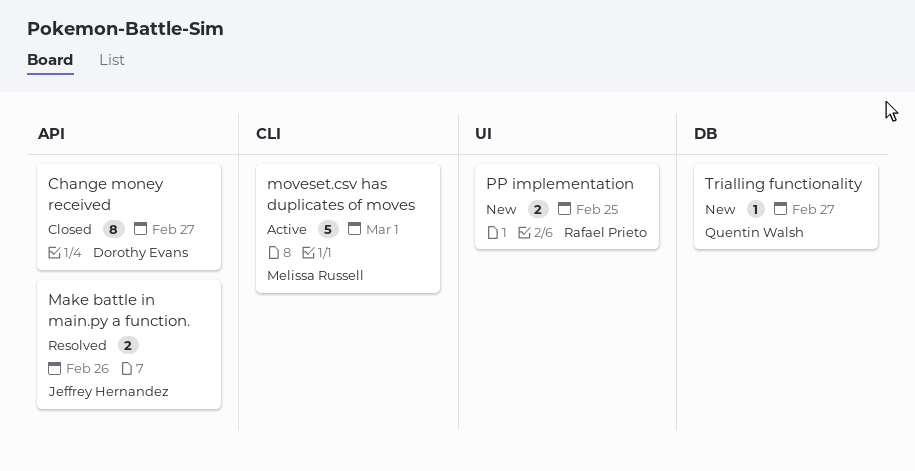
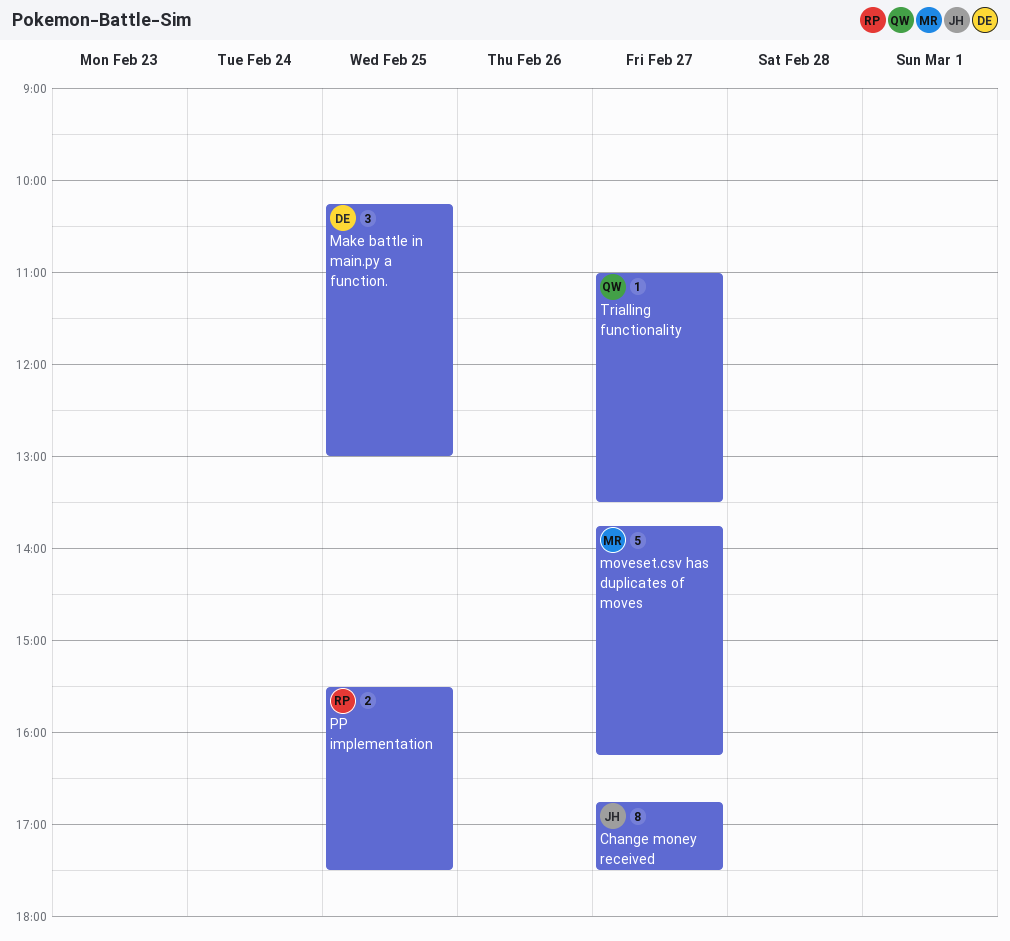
Change money received, owner: Dorothy Evans -> Jeffrey Hernandez
Make battle in main.py a function., owner: Jeffrey Hernandez -> Dorothy Evans
Make battle in main.py a function., estimate: 2 -> 3
Make battle in main.py a function., day: Feb 26 -> Feb 25
moveset.csv has duplicates of moves, day: Mar 1 -> Feb 27

